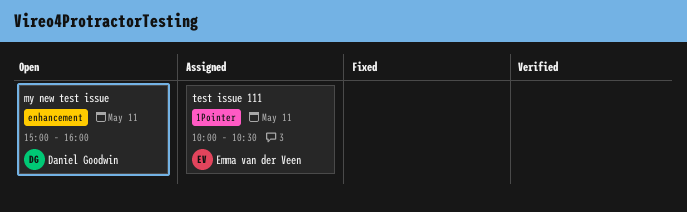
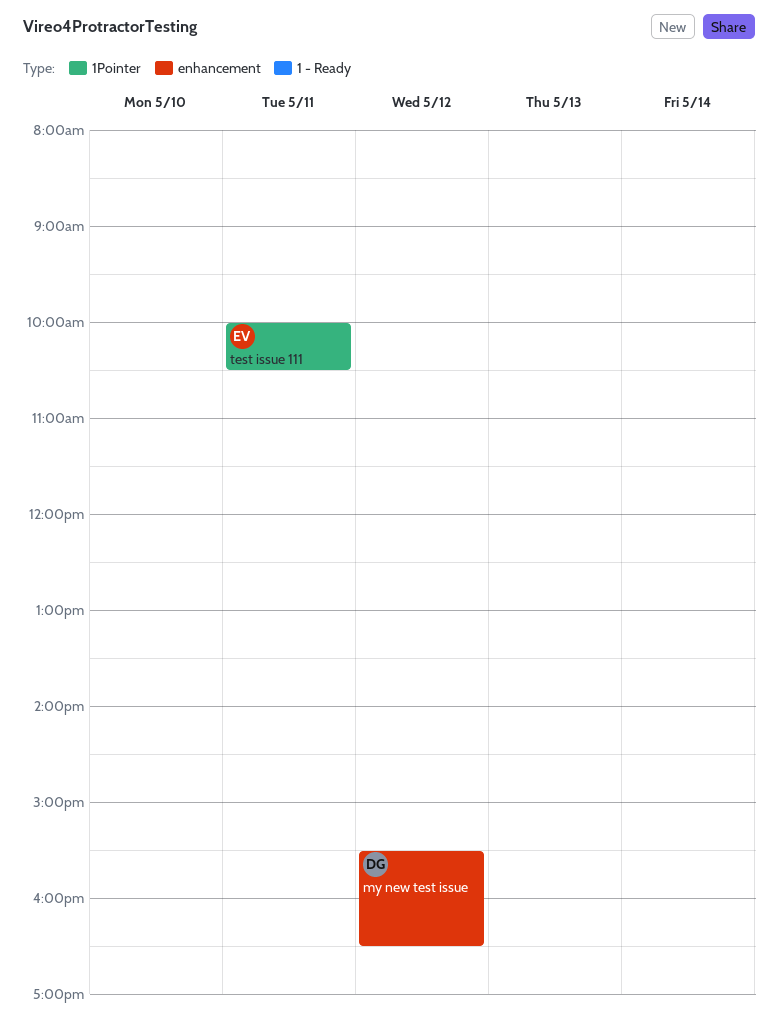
my new test issue, day: May 11 -> May 12
my new test issue, begins: 15:00 -> 15:30
my new test issue, ends: 16:00 -> 16:30

